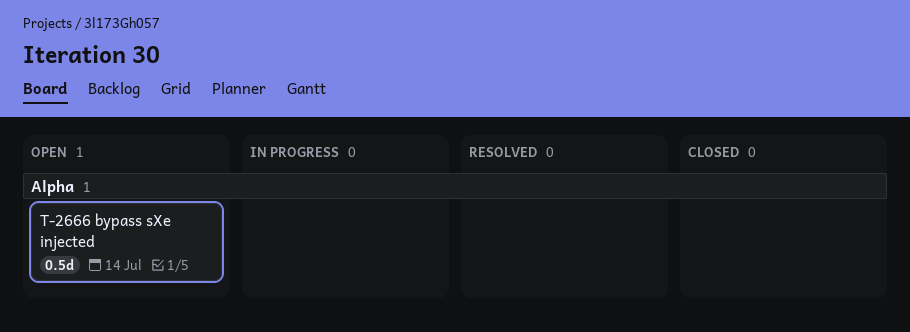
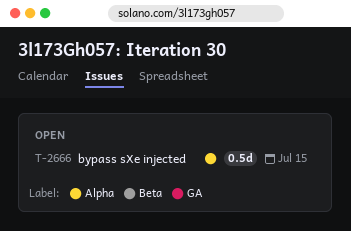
T-2666, due: Jul 14 -> Jul 15

